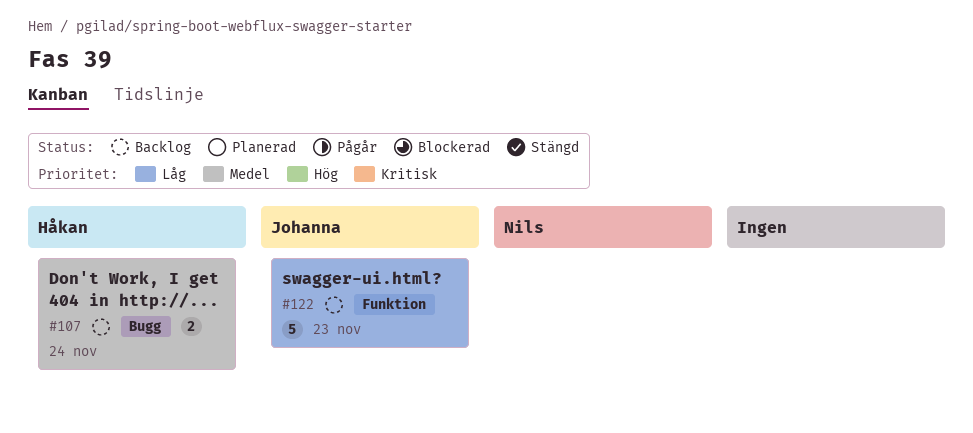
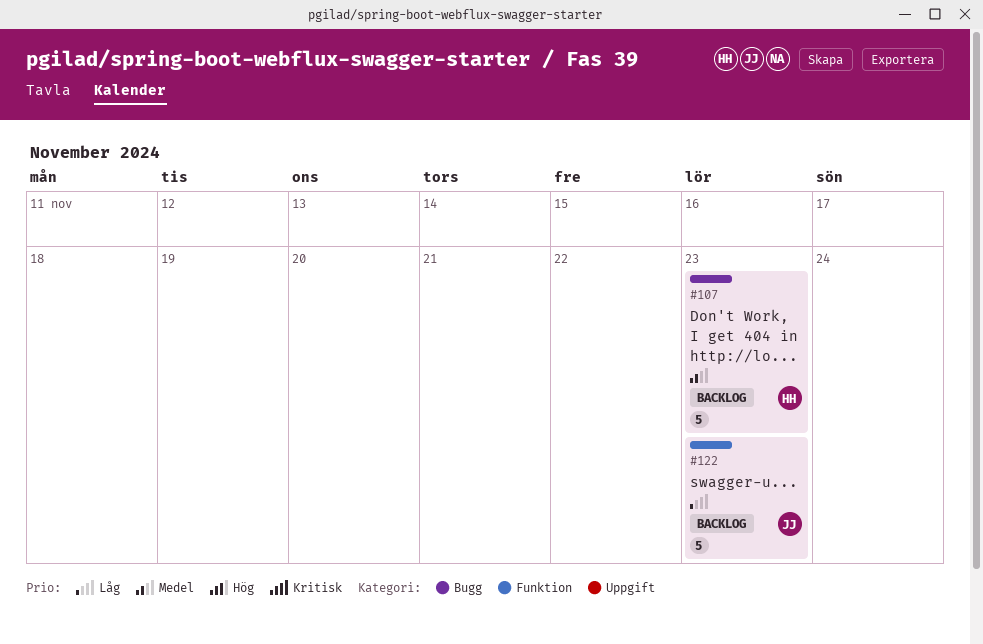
#107, estimate: 2 -> 5
#107, due: Nov 24 -> Nov 23

